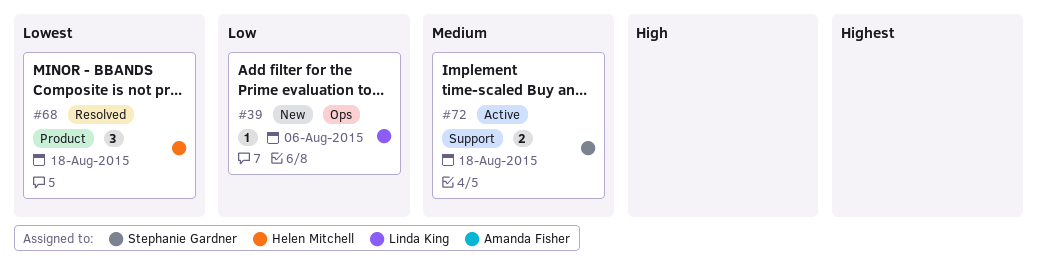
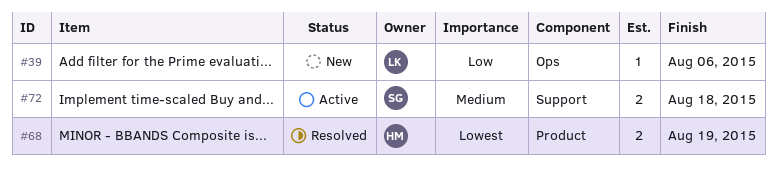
#68, estimate: 3 -> 2
#68, due: Aug 18 -> Aug 19

